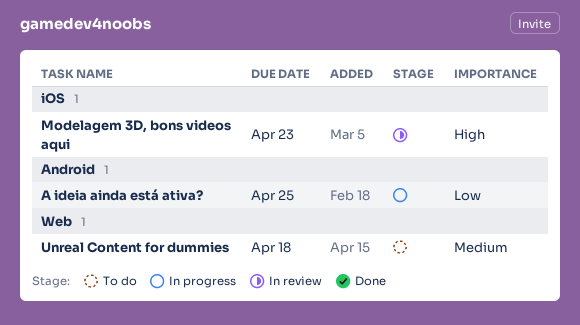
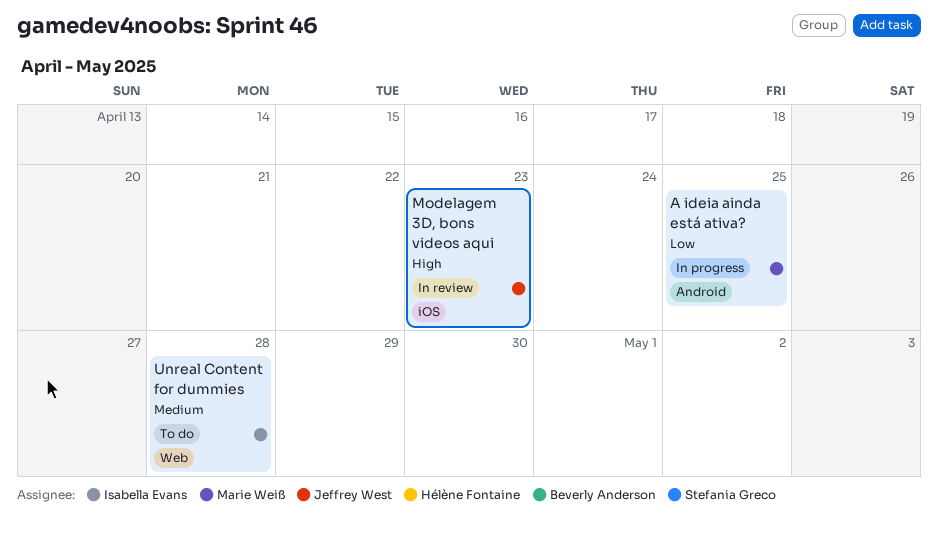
Unreal Content for dummies, due: Apr 18 -> Apr 28

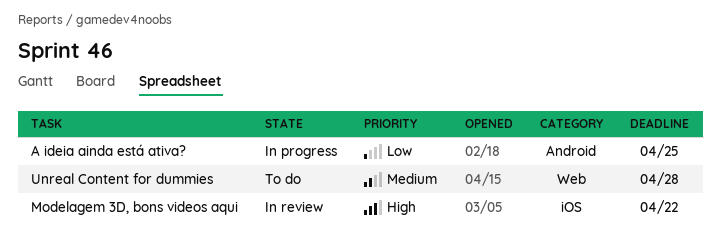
Modelagem 3D, bons videos aqui, due: Apr 23 -> Apr 22

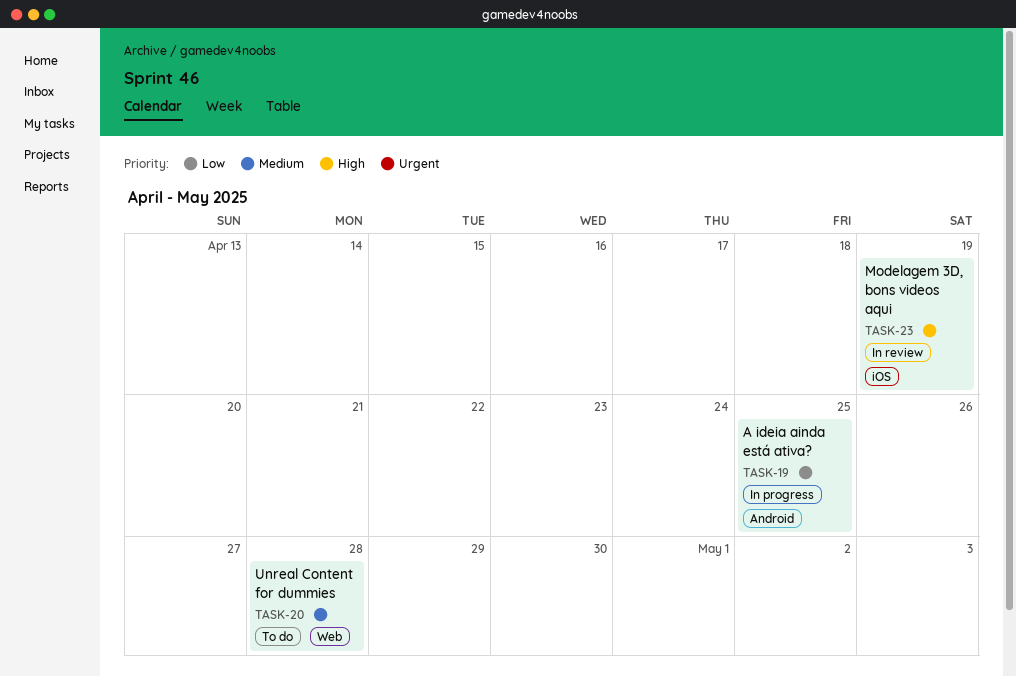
Modelagem 3D, bons videos aqui, due: Apr 22 -> Apr 19

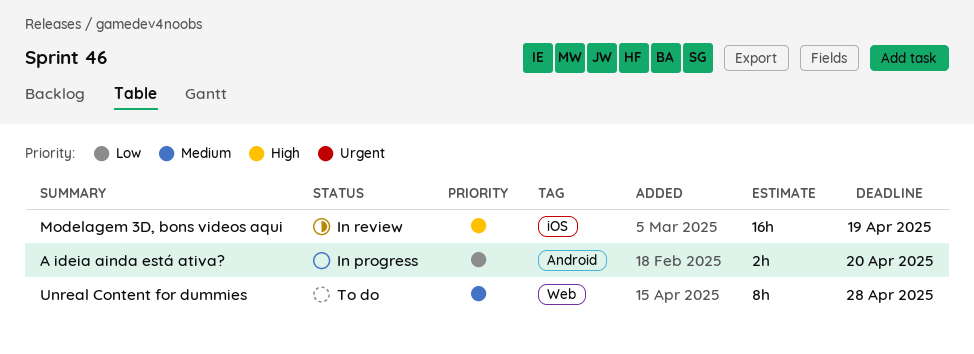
A ideia ainda está ativa?, due: Apr 25 -> Apr 20

